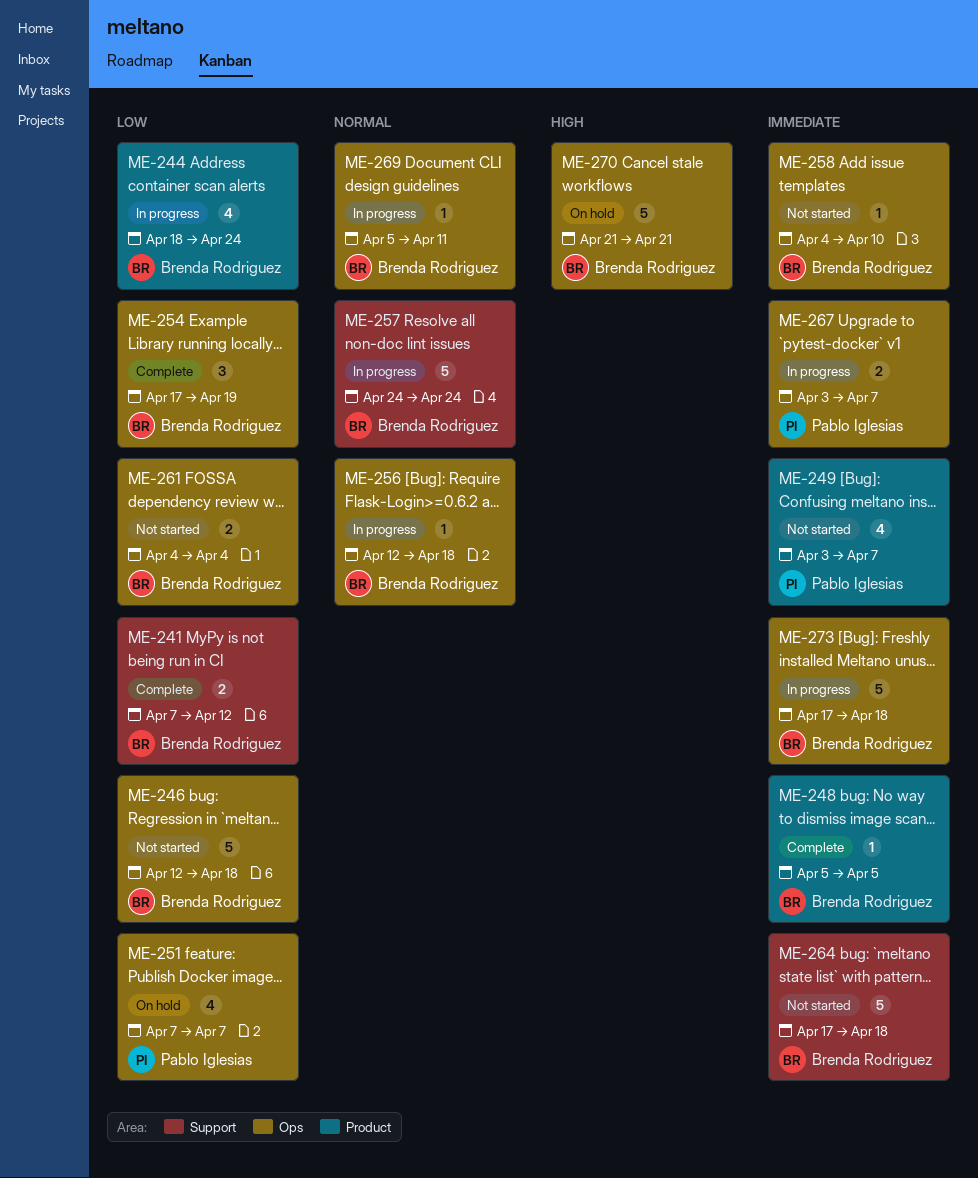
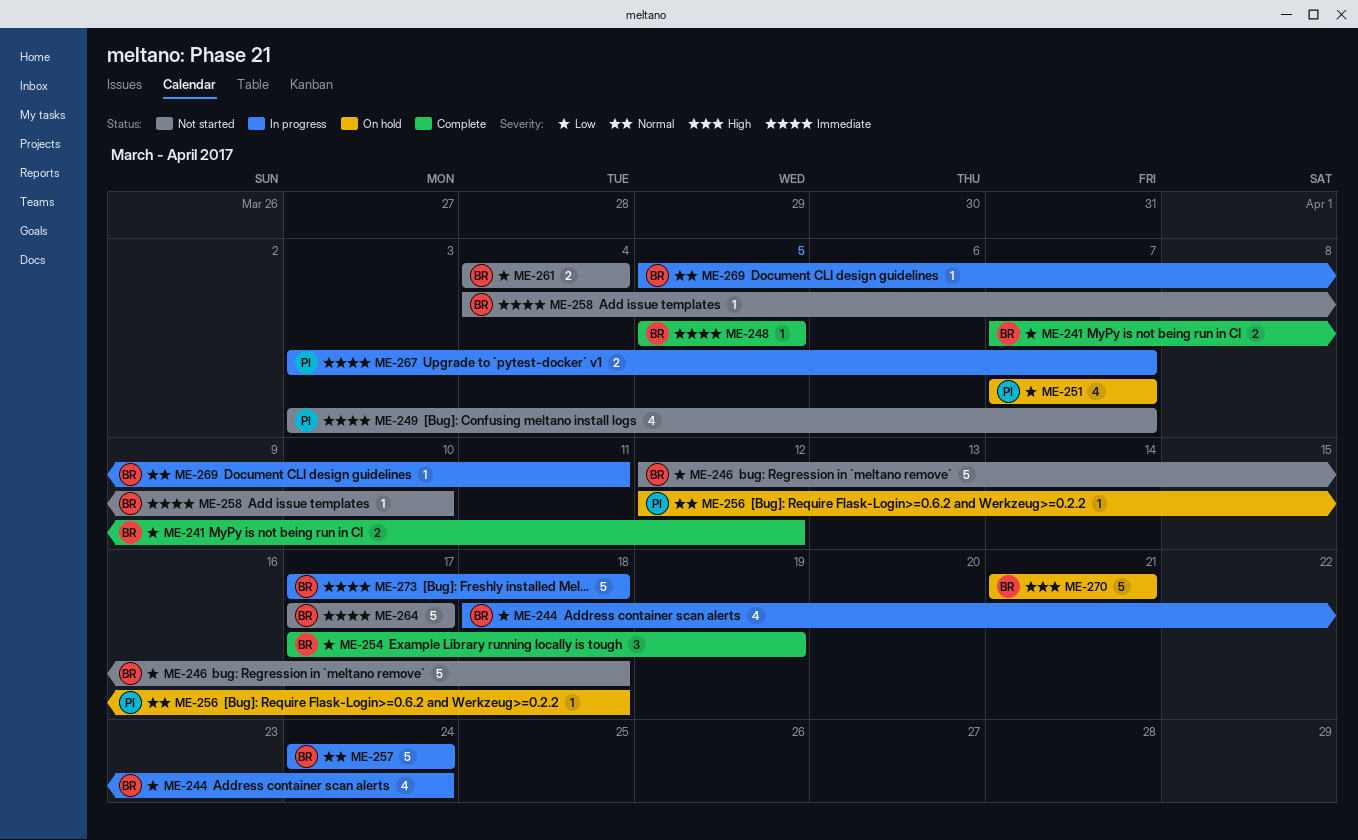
ME-256, status: In progress -> On hold
ME-256, owner: Brenda Rodriguez -> Pablo Iglesias
ME-264, due: Apr 18 -> Apr 17

